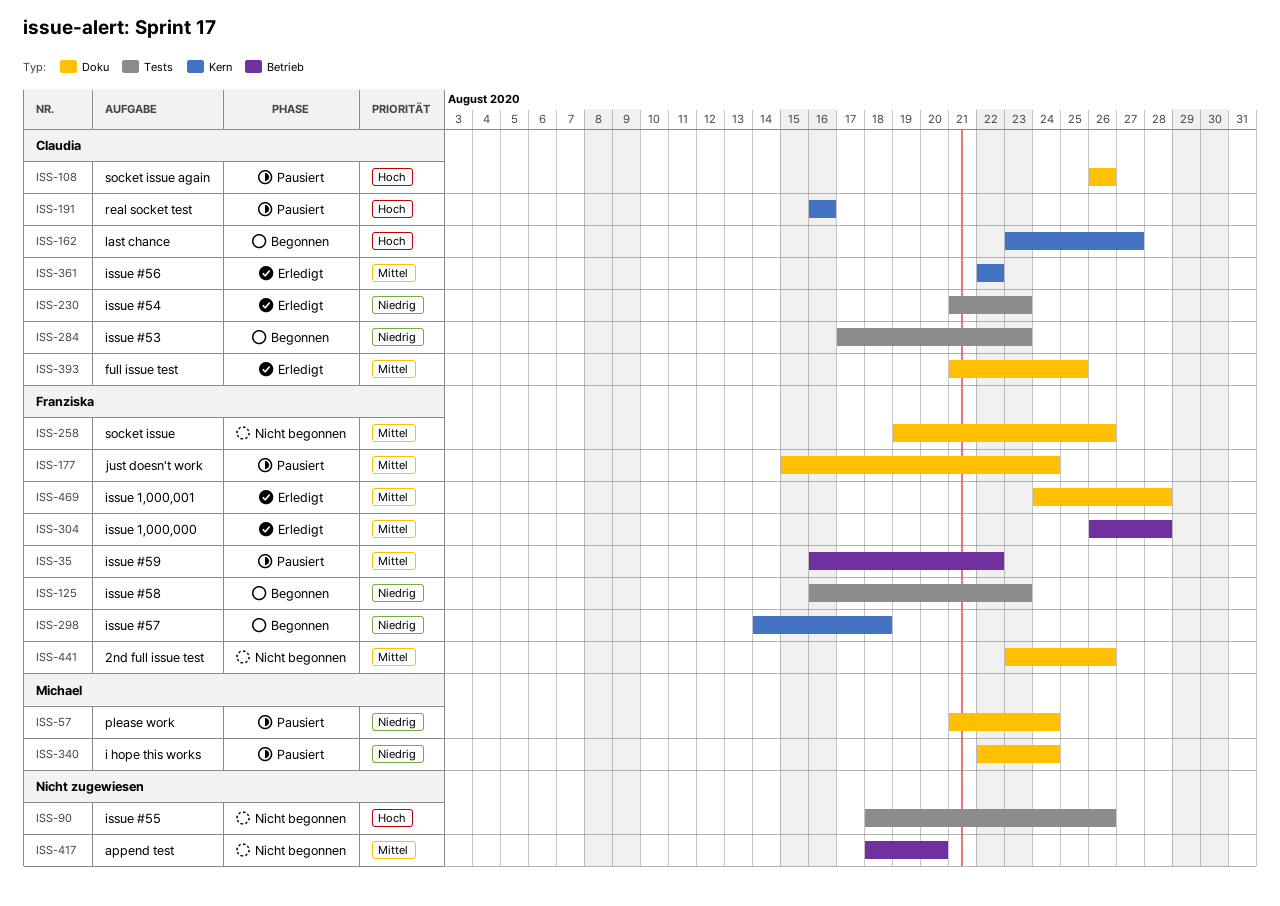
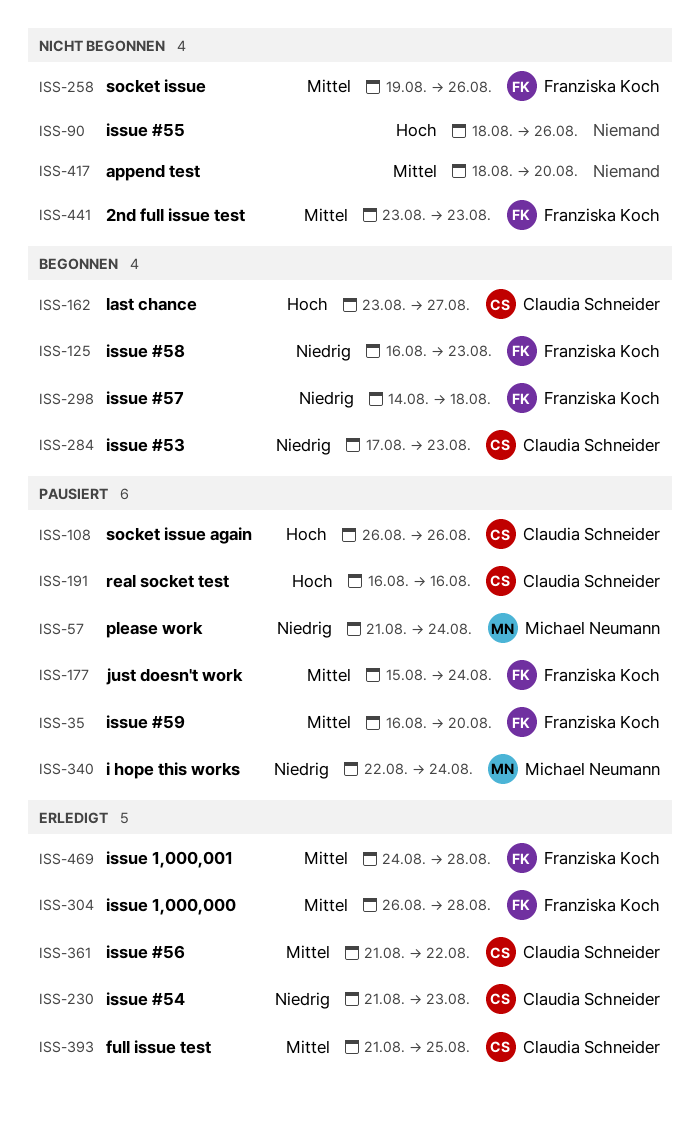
ISS-35, due: Aug 22 -> Aug 20
ISS-361, start: Aug 22 -> Aug 21
ISS-441, due: Aug 26 -> Aug 23

